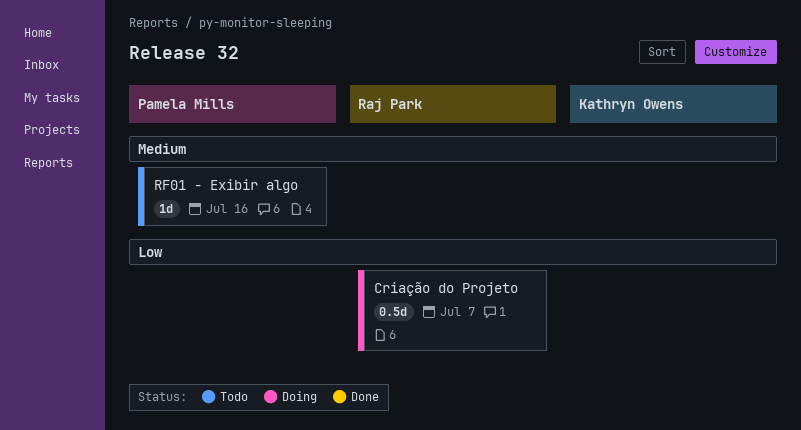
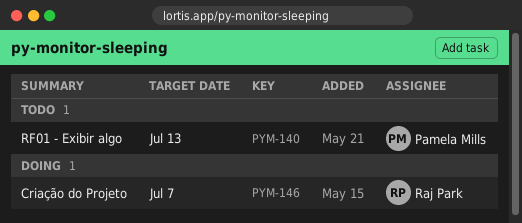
RF01 - Exibir algo, due: Jul 16 -> Jul 13

